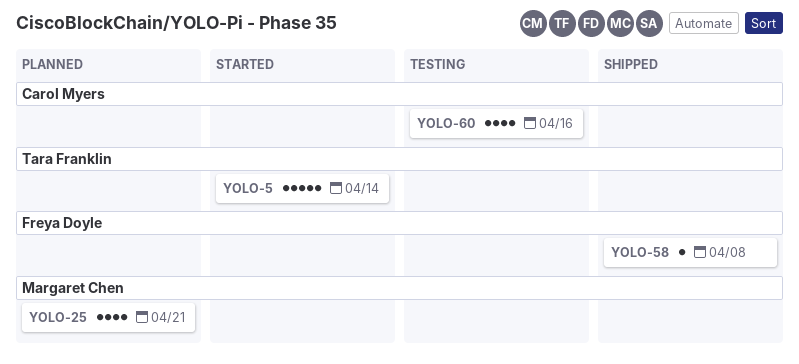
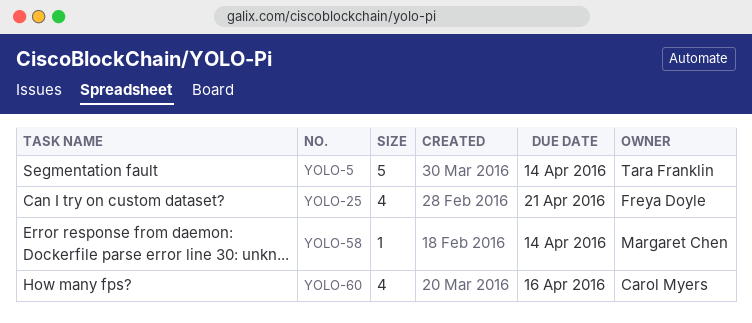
YOLO-25, owner: Margaret Chen -> Freya Doyle
YOLO-58, owner: Freya Doyle -> Margaret Chen
YOLO-58, due: Apr 8 -> Apr 14

